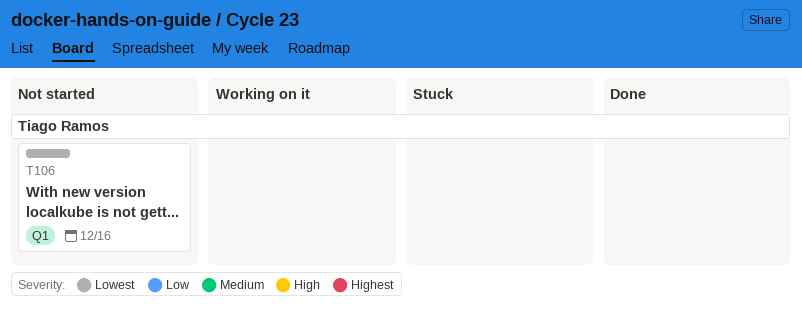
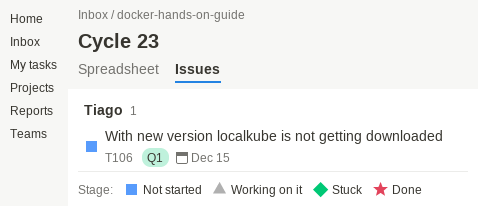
T106, due: Dec 16 -> Dec 15

